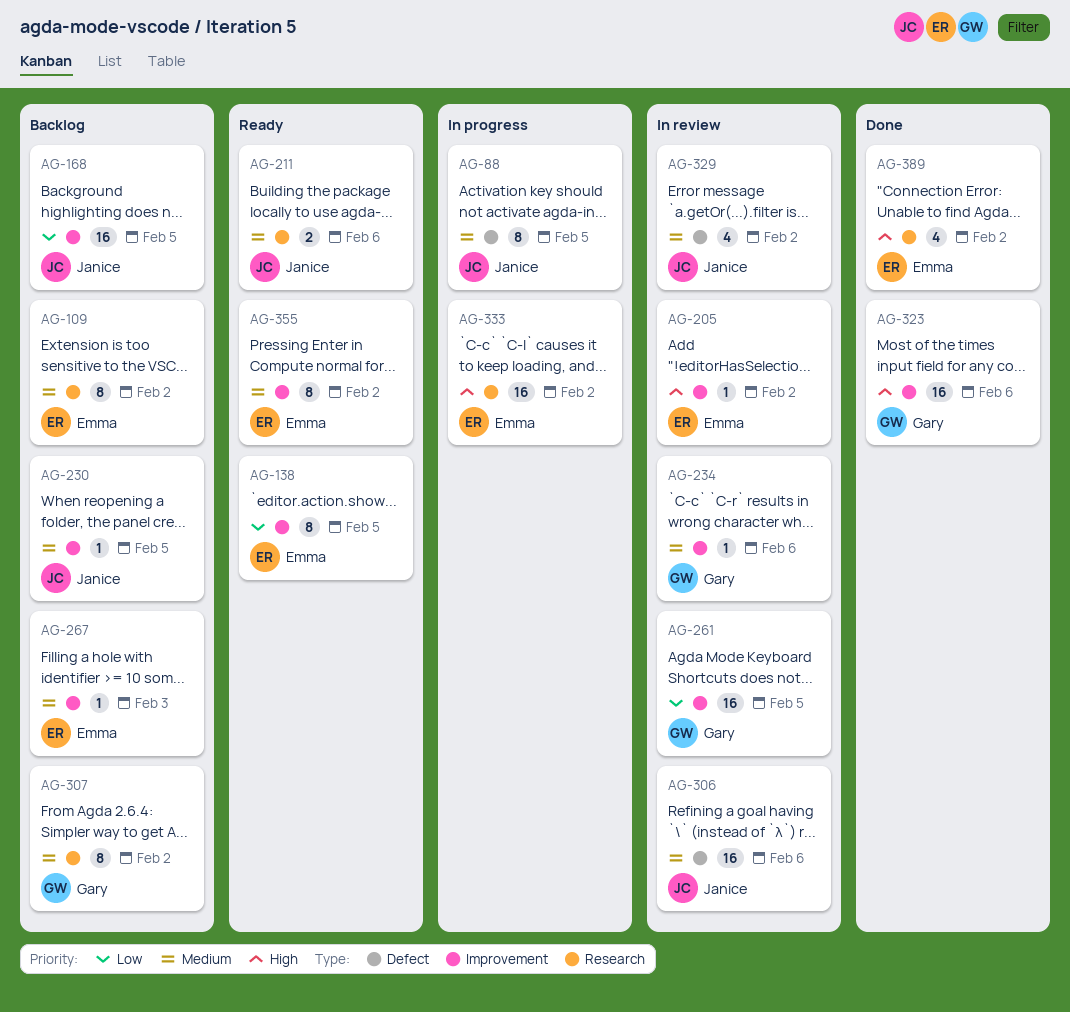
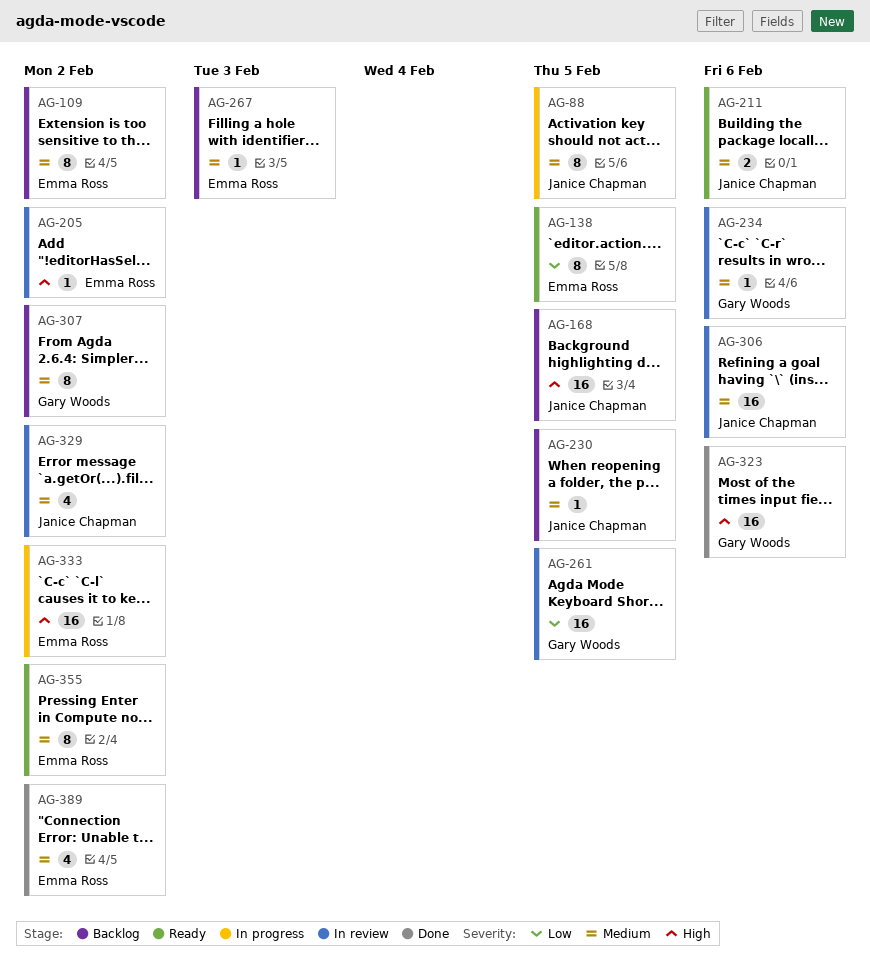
AG-168, priority: Low -> High
AG-389, priority: High -> Medium

